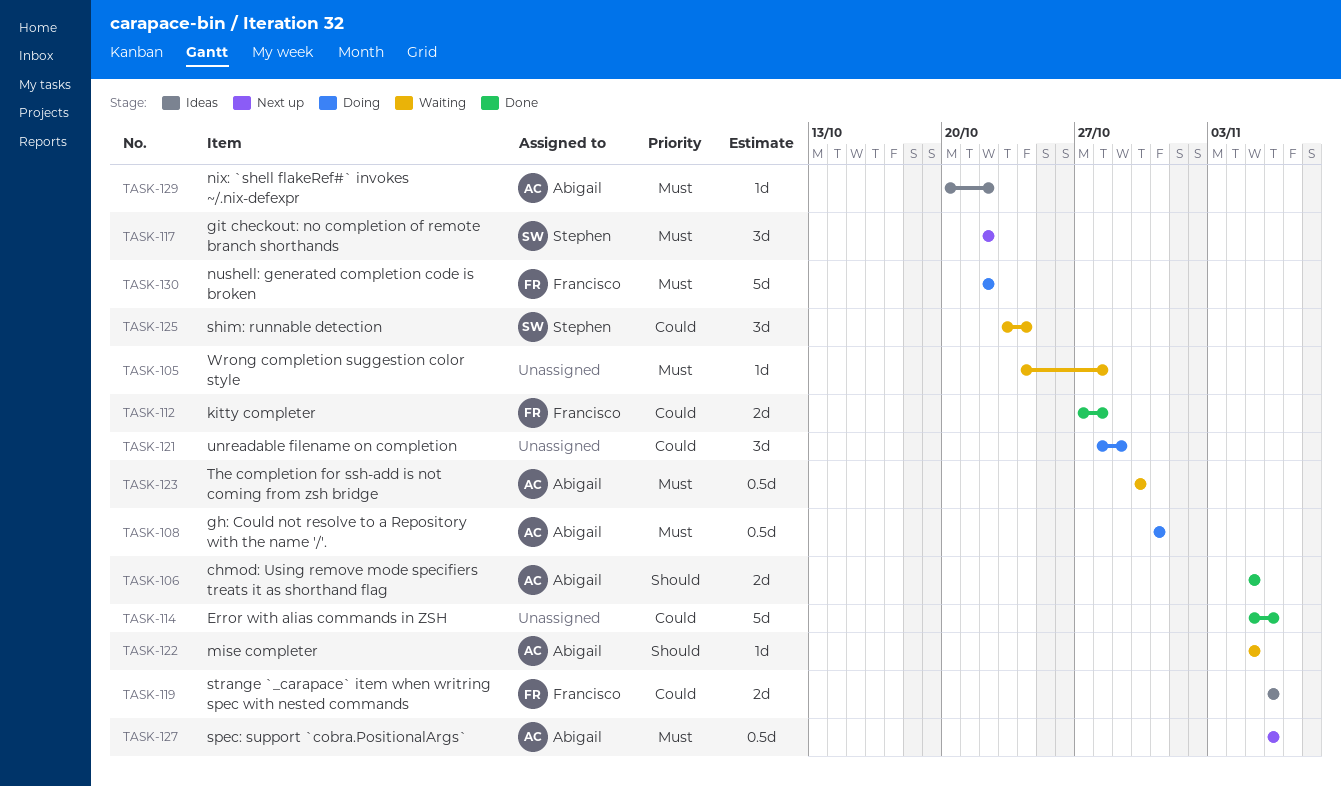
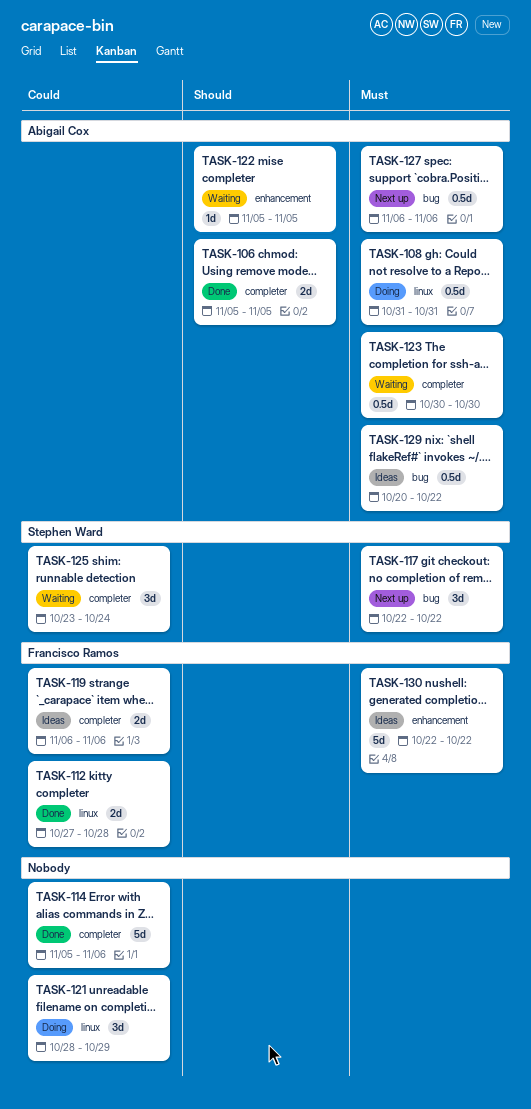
TASK-105: present -> none
TASK-129, estimate: 1d -> 0.5d
TASK-130, status: Doing -> Ideas

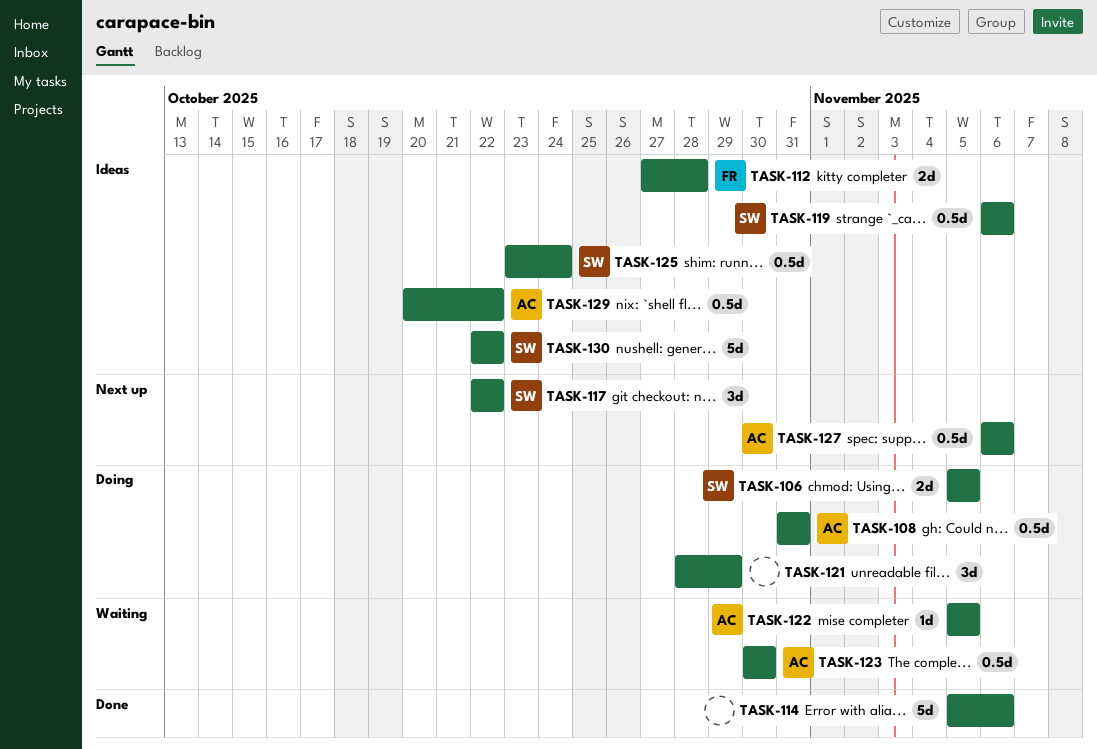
TASK-106, status: Done -> Doing
TASK-106, owner: Abigail Cox -> Stephen Ward
TASK-112, status: Done -> Ideas
TASK-119, owner: Francisco Ramos -> Stephen Ward
TASK-119, estimate: 2d -> 0.5d
TASK-125, status: Waiting -> Ideas
TASK-125, estimate: 3d -> 0.5d
TASK-130, owner: Francisco Ramos -> Stephen Ward

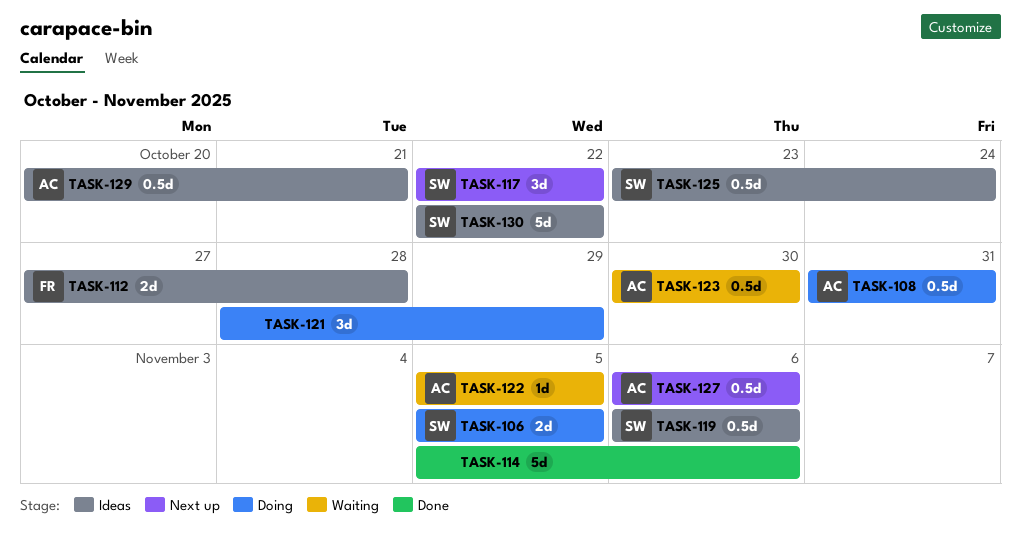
TASK-129, due: Oct 22 -> Oct 21

